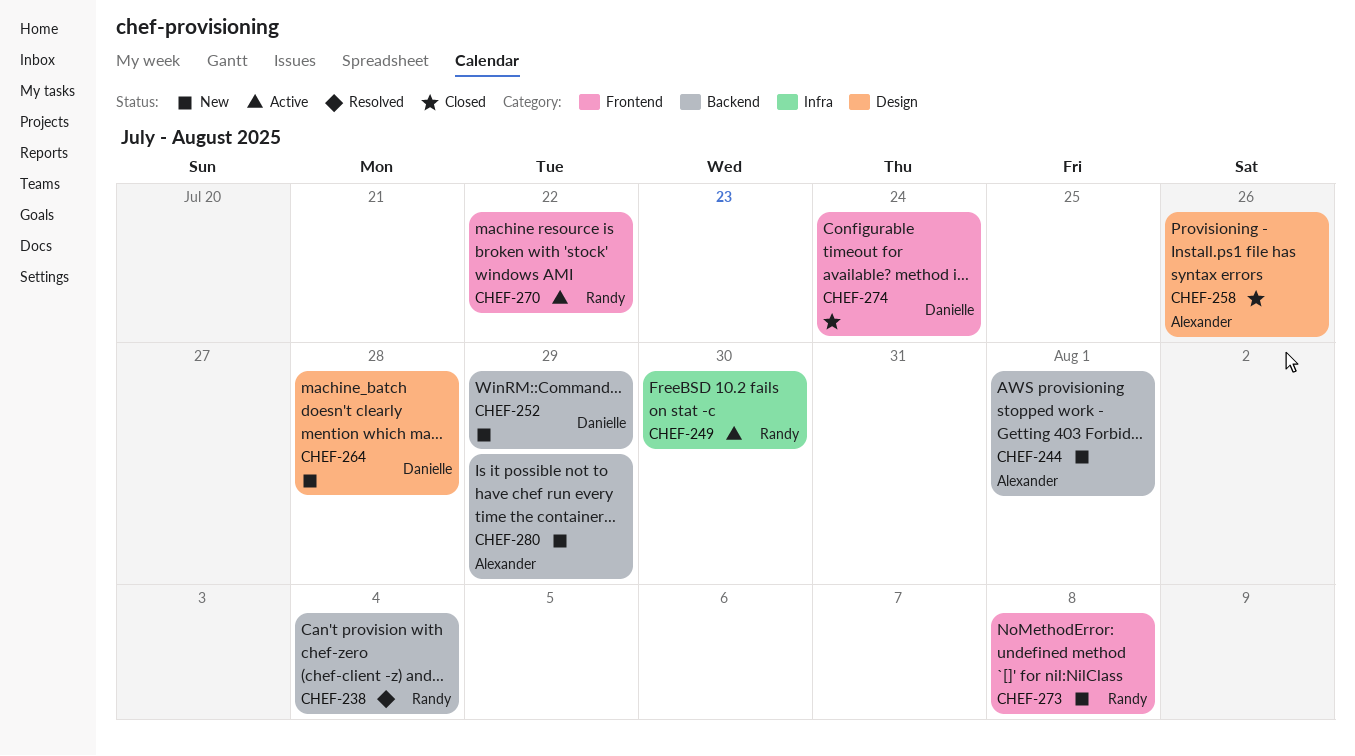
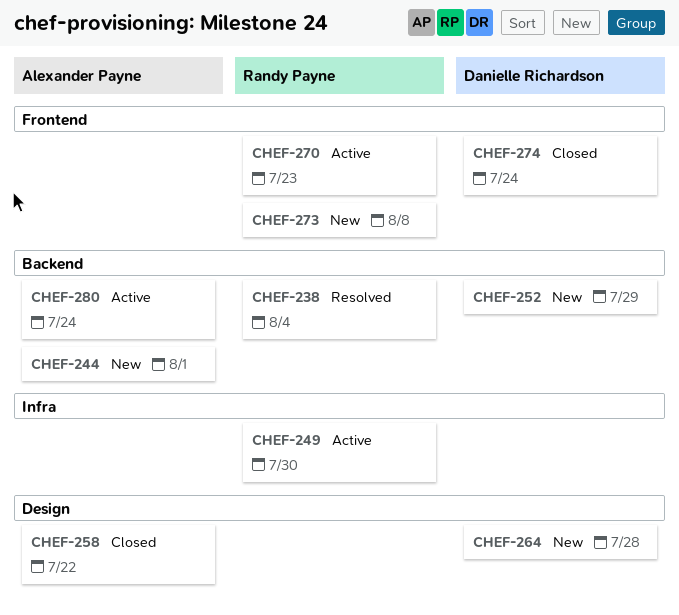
CHEF-258, due: Jul 26 -> Jul 22
CHEF-270, due: Jul 22 -> Jul 23
CHEF-280, status: New -> Active
CHEF-280, due: Jul 29 -> Jul 24

